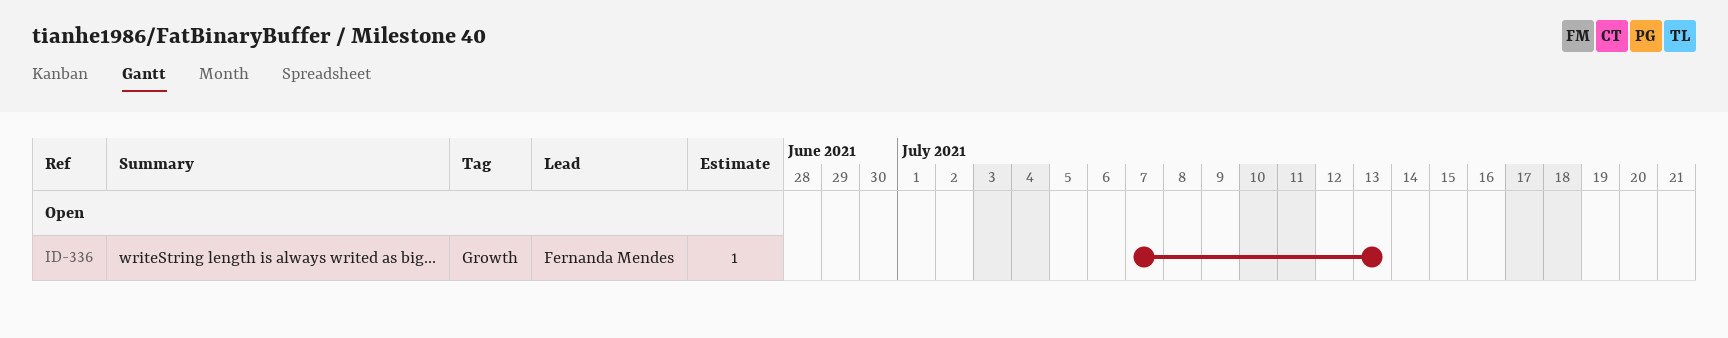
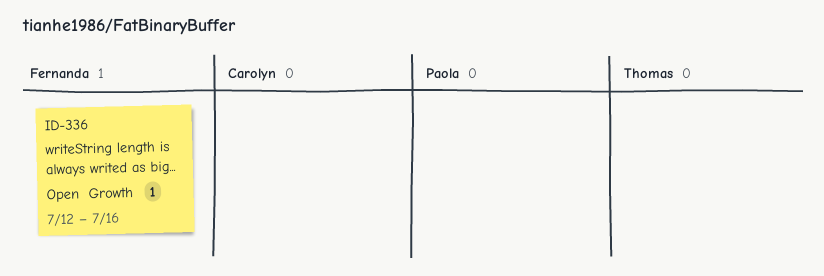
ID-336, start: Jul 7 -> Jul 12
ID-336, due: Jul 13 -> Jul 16

